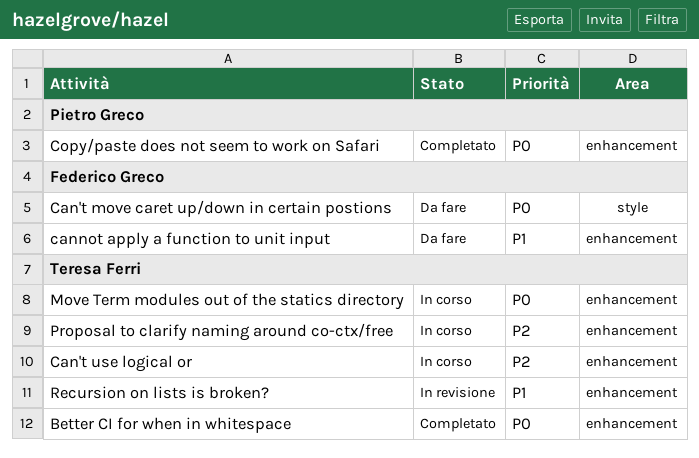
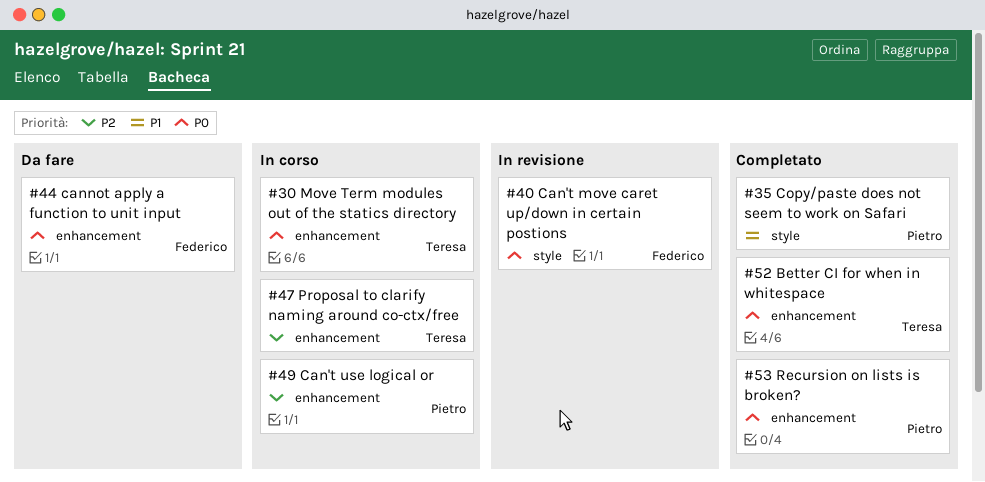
Can't move caret up/down in certain postions, status: Da fare -> In revisione
Can't use logical or, owner: Teresa Ferri -> Pietro Greco
cannot apply a function to unit input, priority: P1 -> P0
Copy/paste does not seem to work on Safari, priority: P0 -> P1
Copy/paste does not seem to work on Safari, label: enhancement -> style
Recursion on lists is broken?, status: In revisione -> Completato
Recursion on lists is broken?, owner: Teresa Ferri -> Pietro Greco
Recursion on lists is broken?, priority: P1 -> P0

